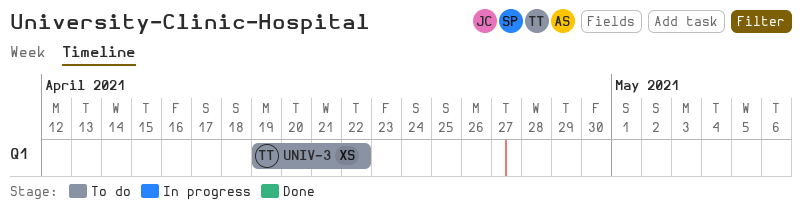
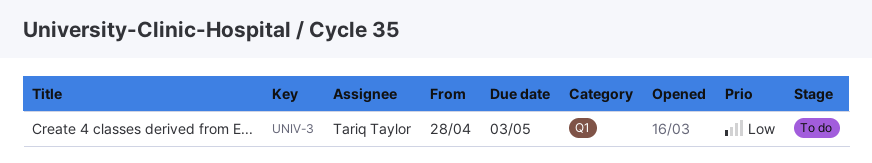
UNIV-3, start: Apr 19 -> Apr 28
UNIV-3, due: Apr 22 -> May 3

